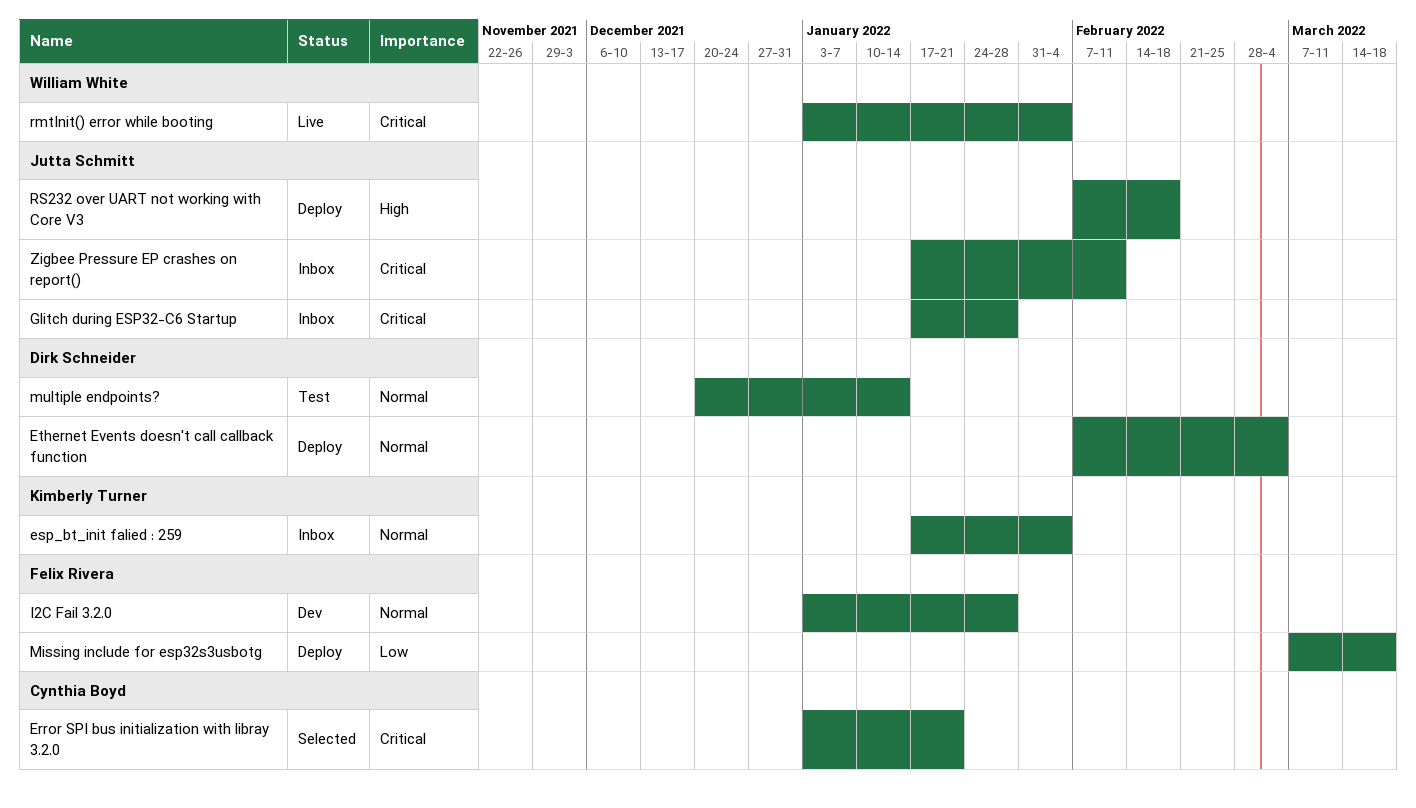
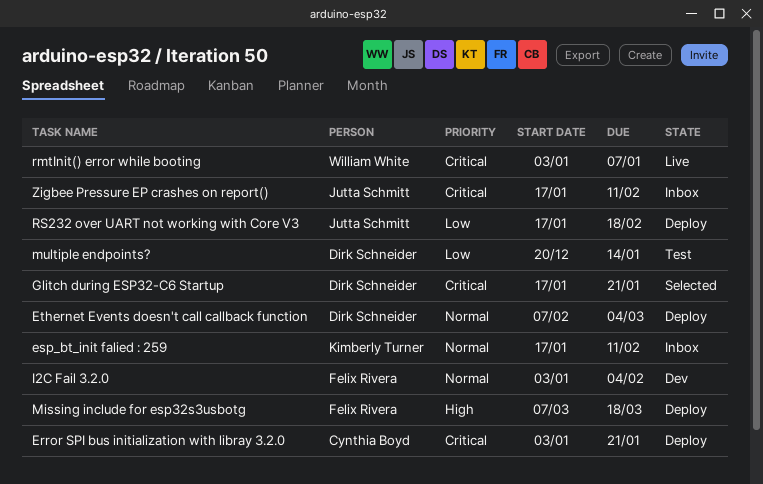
Error SPI bus initialization with libray 3.2.0, status: Selected -> Deploy
esp_bt_init falied : 259, due: Feb 4 -> Feb 11
Glitch during ESP32-C6 Startup, status: Inbox -> Selected
Glitch during ESP32-C6 Startup, owner: Jutta Schmitt -> Dirk Schneider
Glitch during ESP32-C6 Startup, due: Jan 28 -> Jan 21
I2C Fail 3.2.0, due: Jan 28 -> Feb 4
Missing include for esp32s3usbotg, priority: Low -> High
multiple endpoints?, priority: Normal -> Low
rmtInit() error while booting, due: Feb 4 -> Jan 7
RS232 over UART not working with Core V3, priority: High -> Low
RS232 over UART not working with Core V3, start: Feb 7 -> Jan 17

